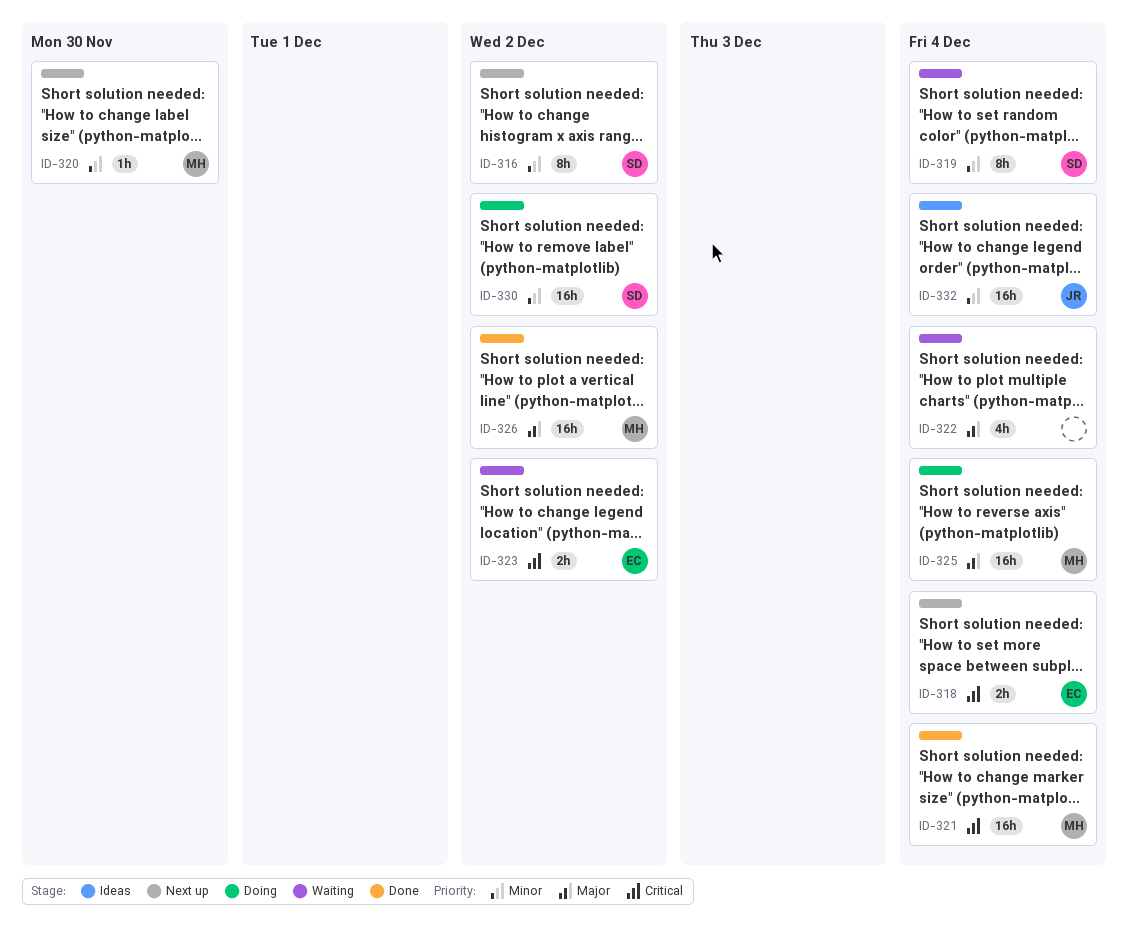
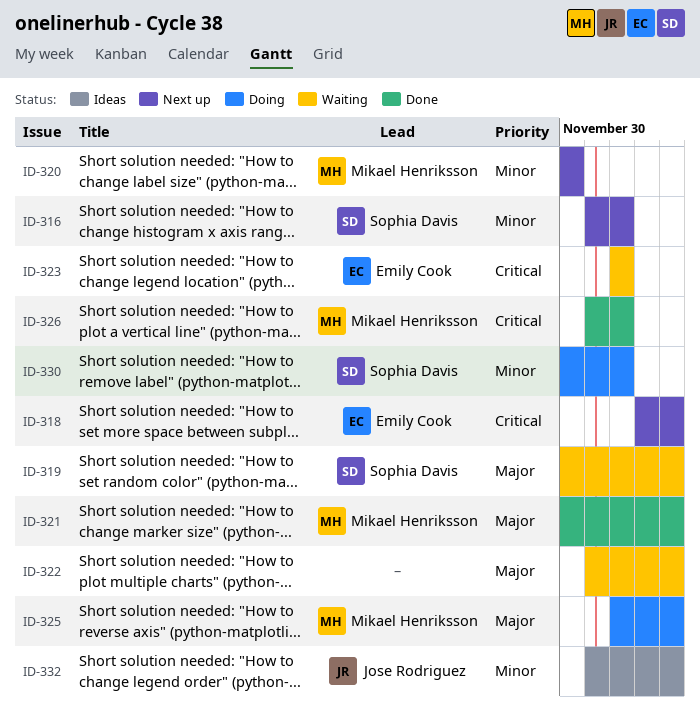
ID-319, priority: Minor -> Major
ID-321, priority: Critical -> Major
ID-326, priority: Major -> Critical

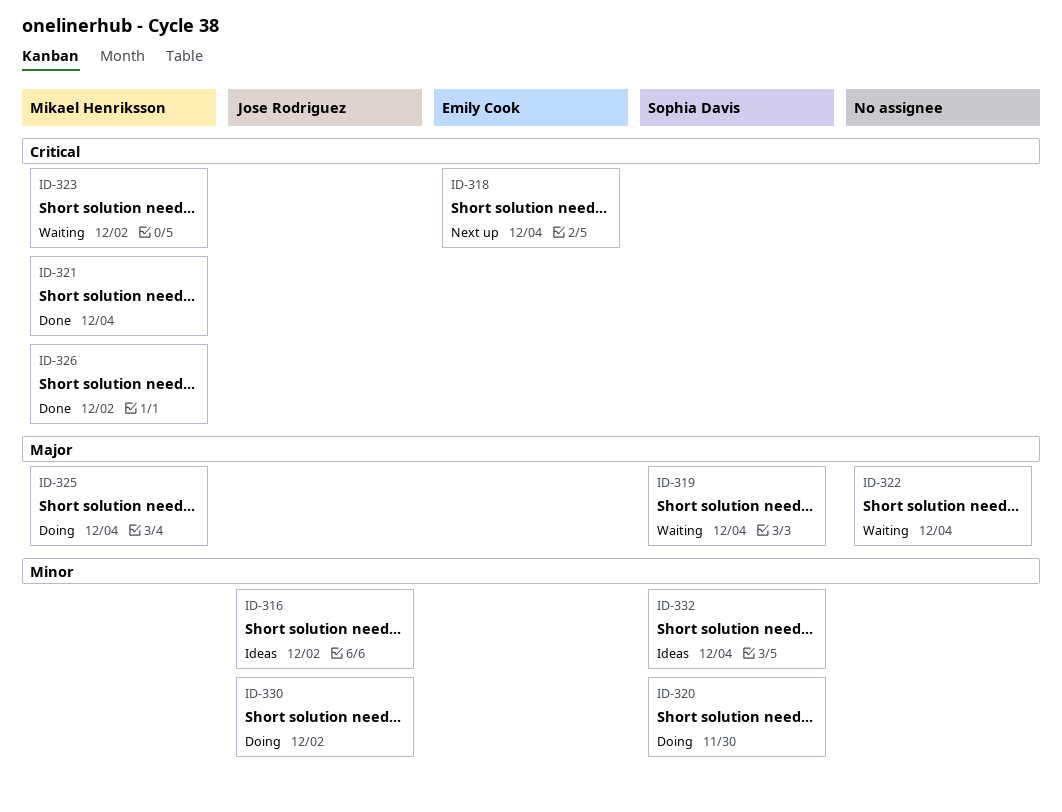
ID-316, status: Next up -> Ideas
ID-316, owner: Sophia Davis -> Jose Rodriguez
ID-320, status: Next up -> Doing
ID-320, owner: Mikael Henriksson -> Sophia Davis
ID-321, priority: Major -> Critical
ID-323, owner: Emily Cook -> Mikael Henriksson
ID-330, owner: Sophia Davis -> Jose Rodriguez
ID-332, owner: Jose Rodriguez -> Sophia Davis

